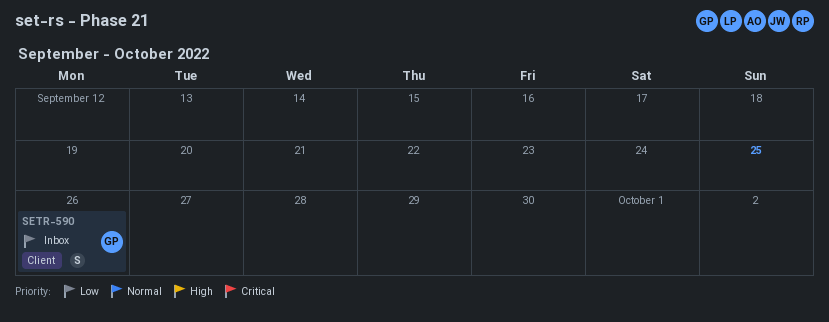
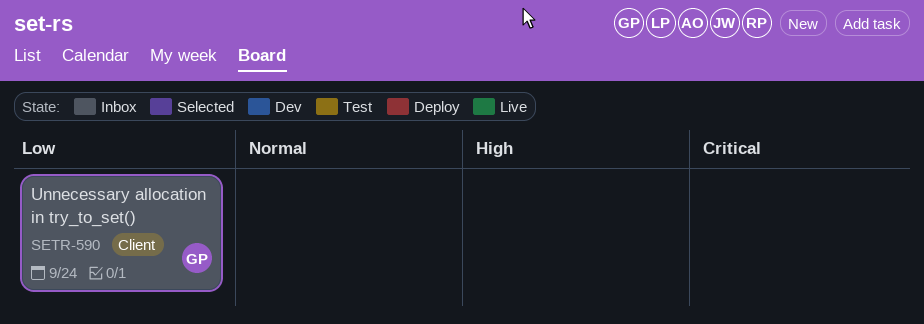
SETR-590, due: Sep 26 -> Sep 24

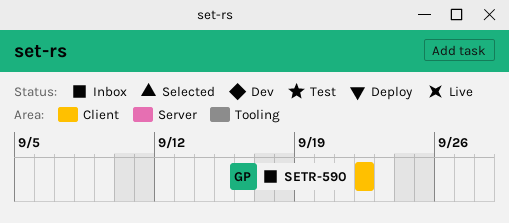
SETR-590, due: Sep 24 -> Sep 22

